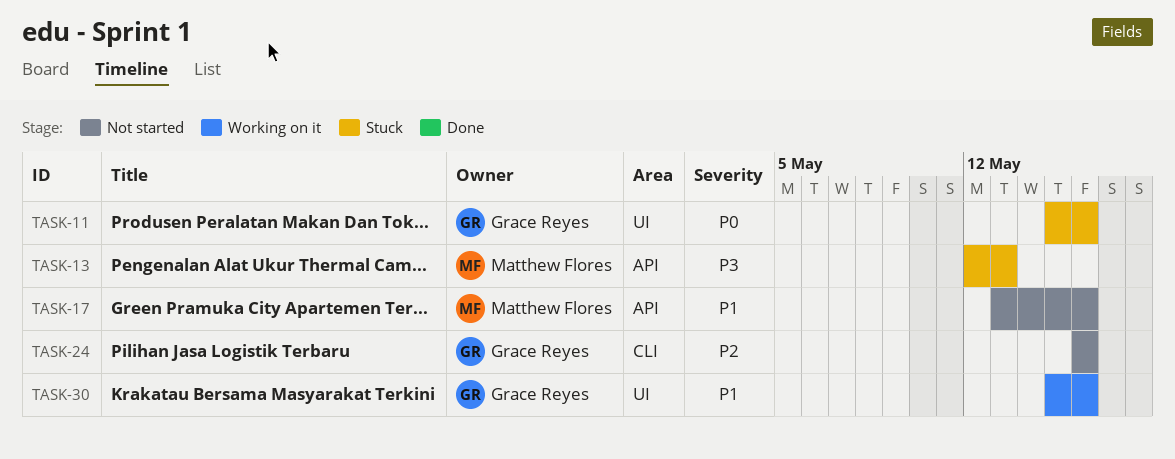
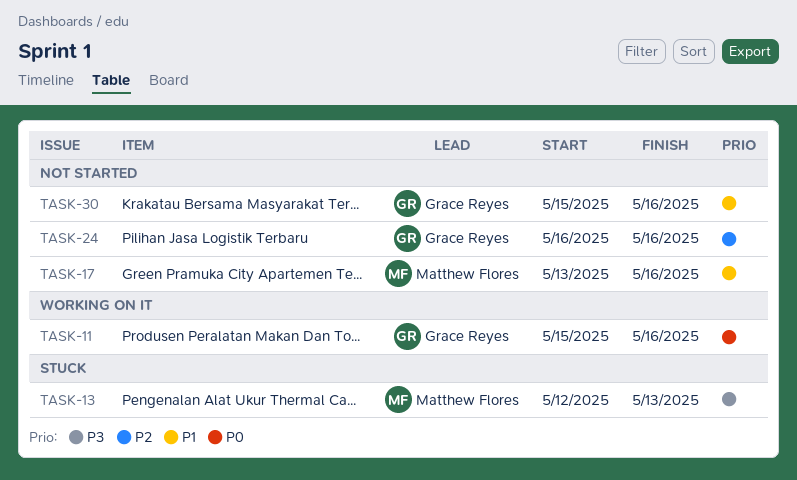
TASK-11, status: Stuck -> Working on it
TASK-30, status: Working on it -> Not started

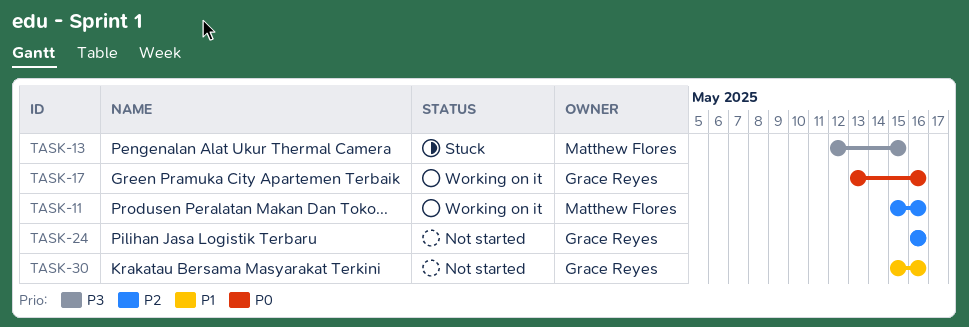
TASK-11, owner: Grace Reyes -> Matthew Flores
TASK-11, priority: P0 -> P2
TASK-13, due: May 13 -> May 15
TASK-17, status: Not started -> Working on it
TASK-17, owner: Matthew Flores -> Grace Reyes
TASK-17, priority: P1 -> P0

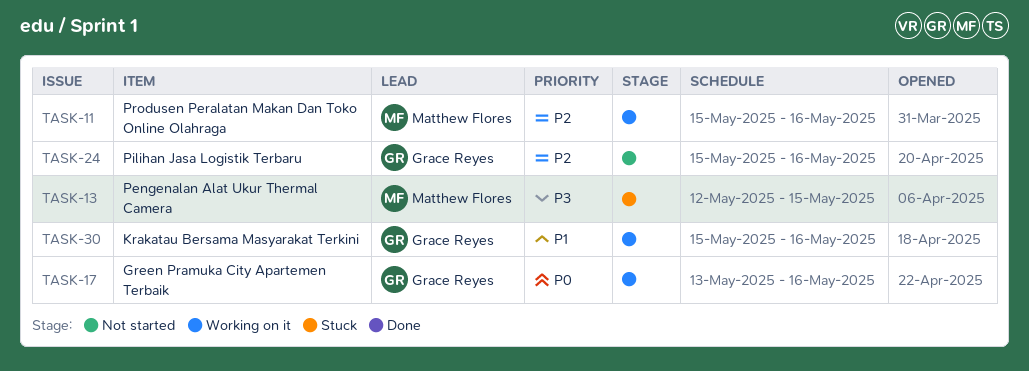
TASK-24, start: May 16 -> May 15
TASK-30, status: Not started -> Working on it

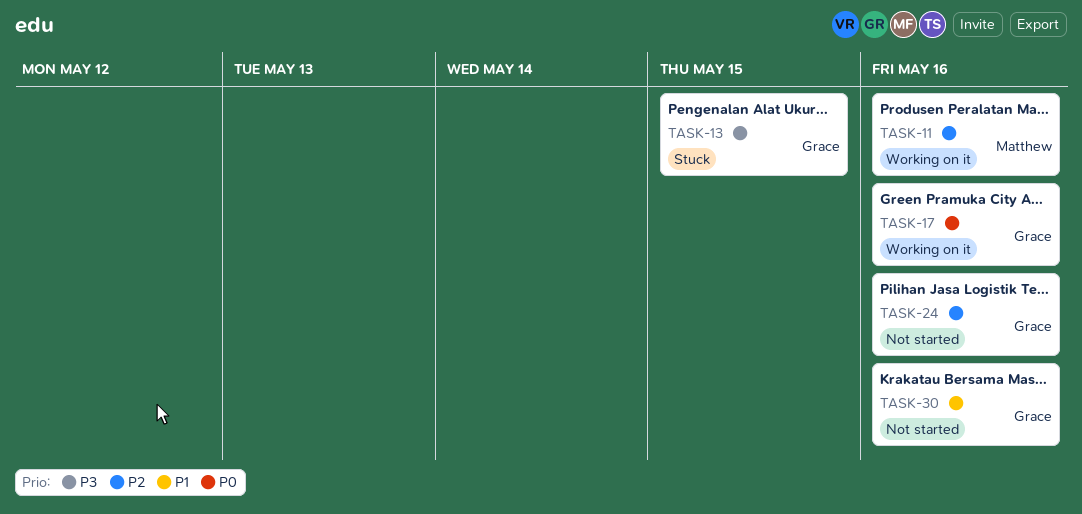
TASK-13, owner: Matthew Flores -> Grace Reyes
TASK-30, status: Working on it -> Not started

